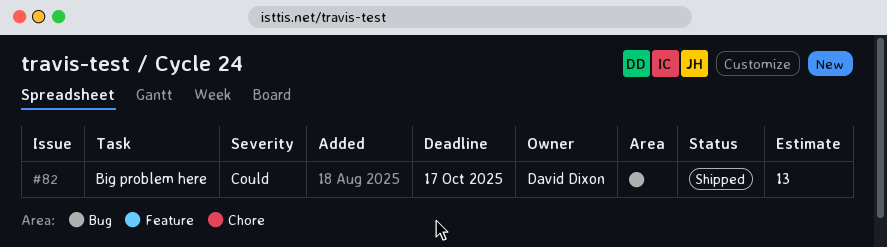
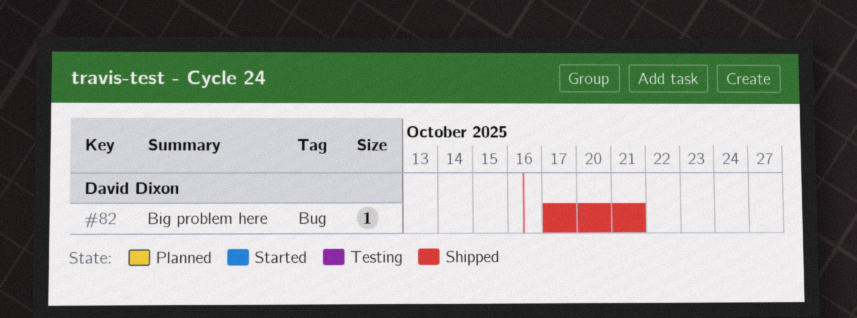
#82, estimate: 13 -> 1
#82, due: Oct 17 -> Oct 21

